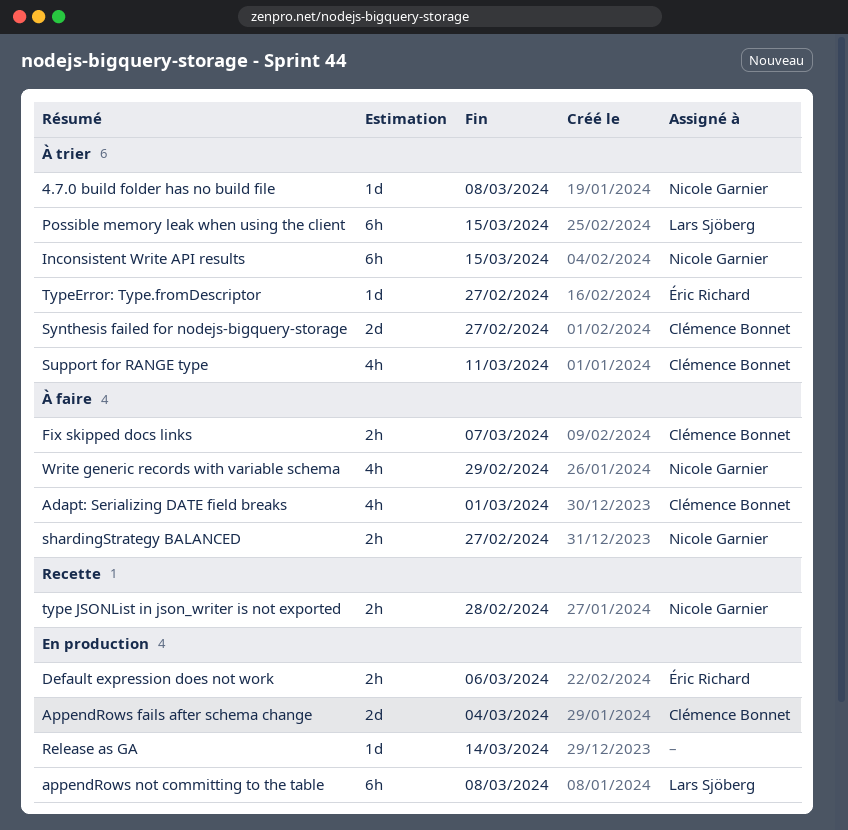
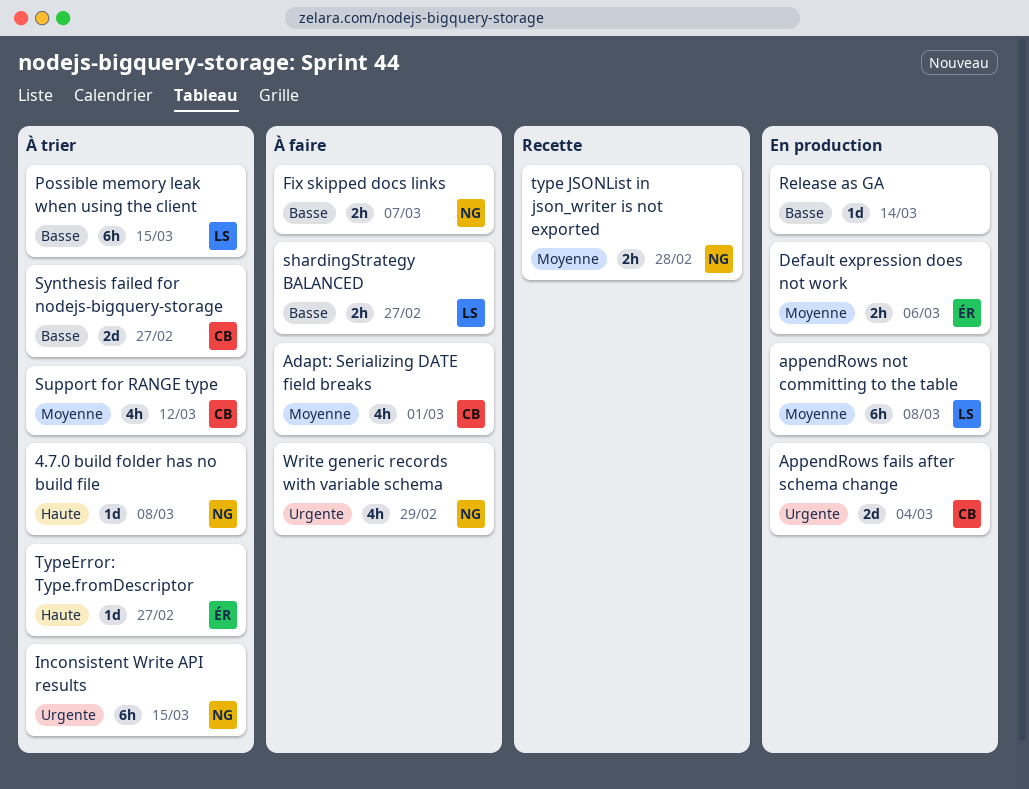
Fix skipped docs links, owner: Clémence Bonnet -> Nicole Garnier
shardingStrategy BALANCED, owner: Nicole Garnier -> Lars Sjöberg
Support for RANGE type, due: Mar 11 -> Mar 12

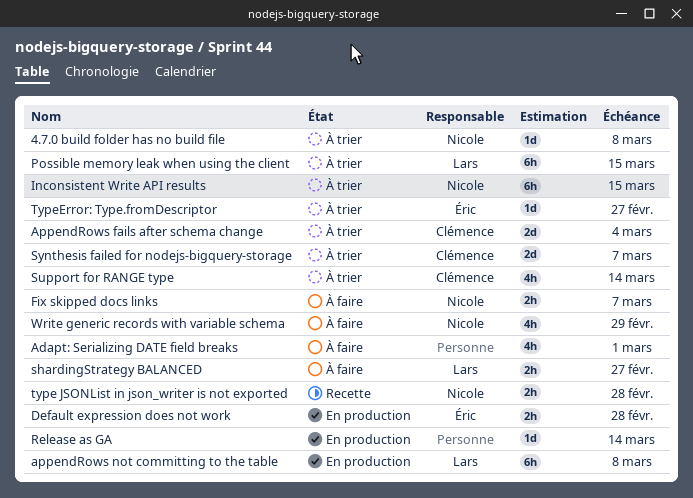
Adapt: Serializing DATE field breaks, owner: Clémence -> none
AppendRows fails after schema change, status: En production -> À trier
Default expression does not work, due: Mar 6 -> Feb 28
Support for RANGE type, due: Mar 12 -> Mar 14
Synthesis failed for nodejs-bigquery-storage, due: Feb 27 -> Mar 7

